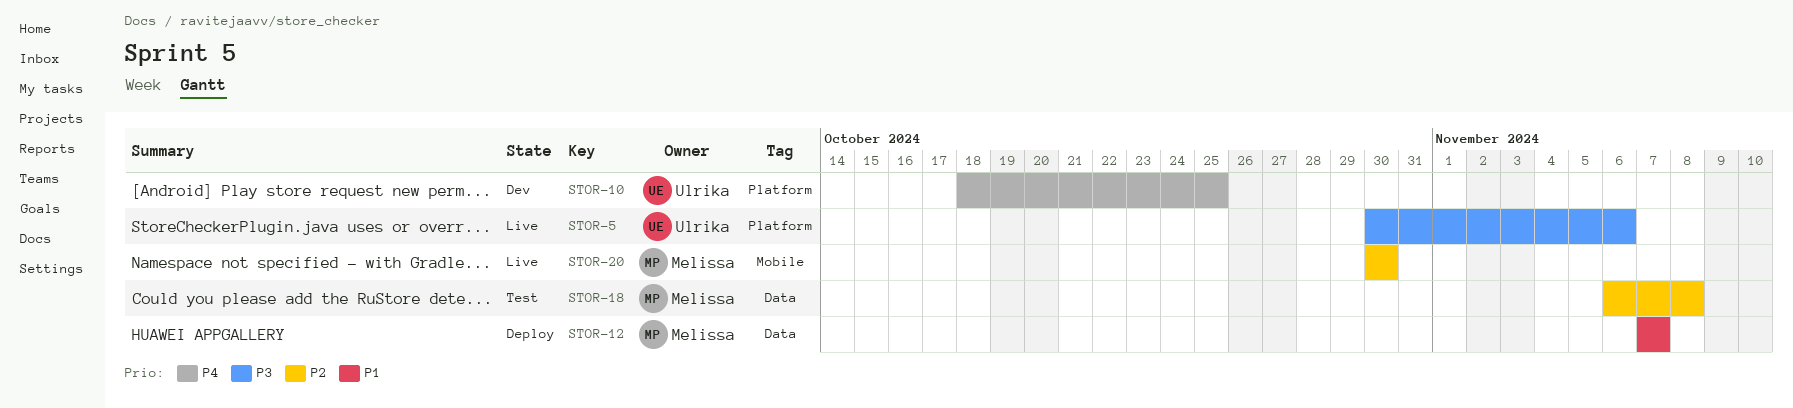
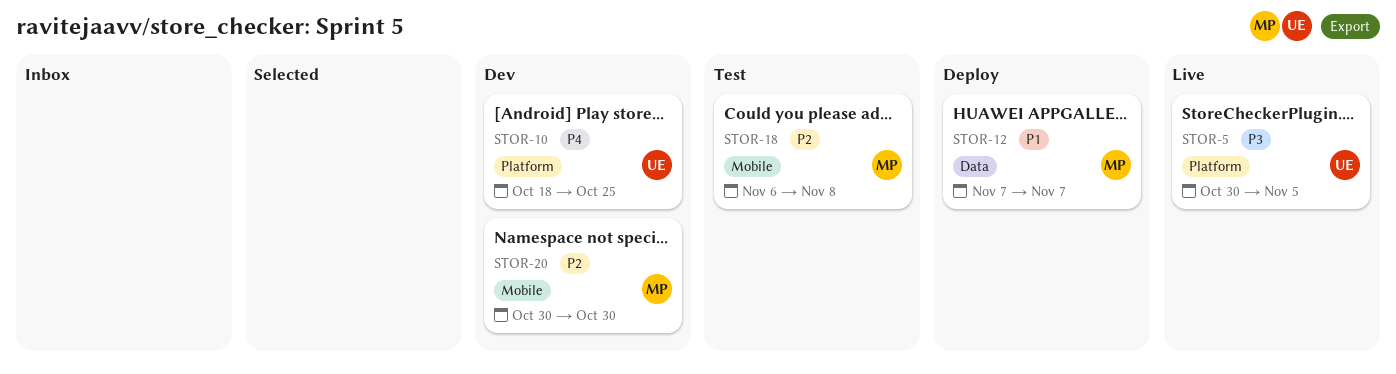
STOR-5, due: Nov 6 -> Nov 5
STOR-18, label: Data -> Mobile
STOR-20, status: Live -> Dev

